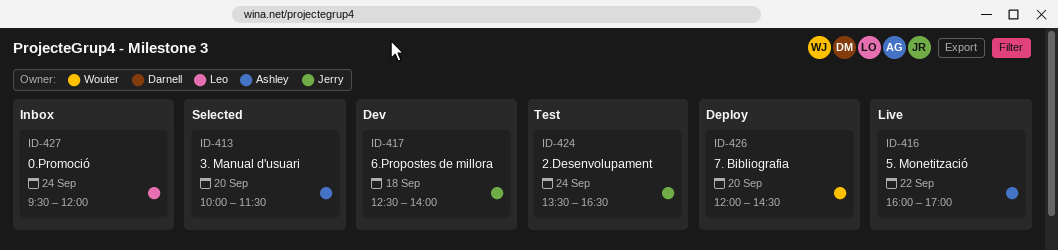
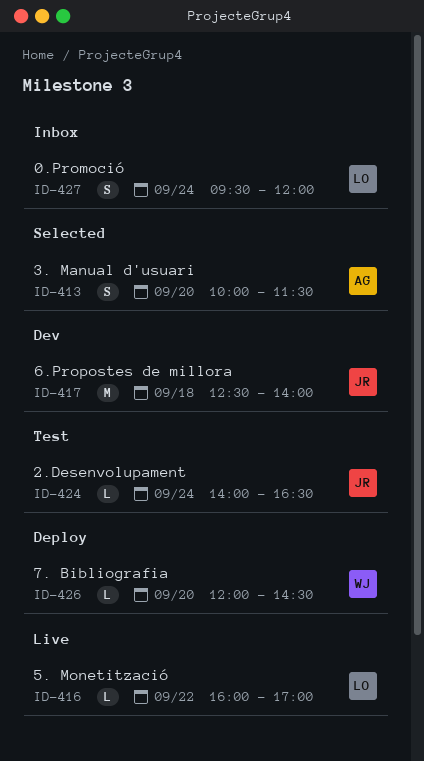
ID-416, owner: Ashley -> Leo
ID-424, begins: 13:30 -> 14:00

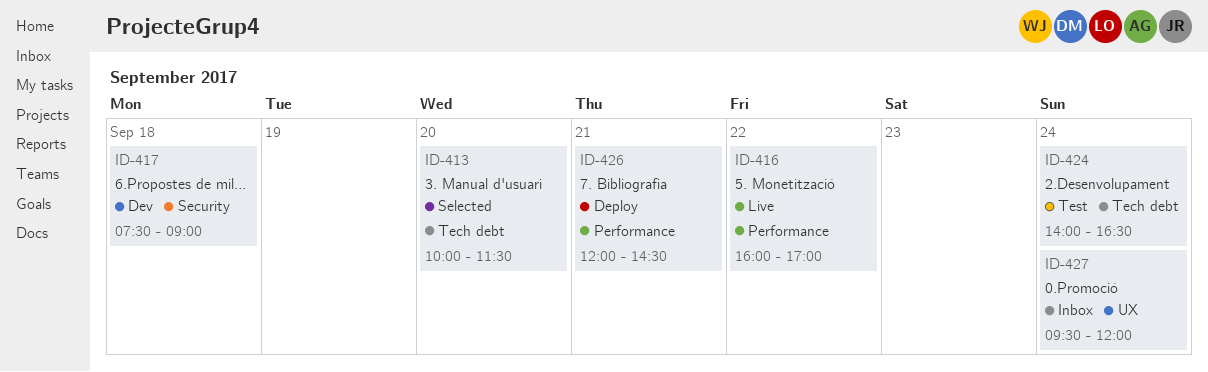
ID-417, begins: 12:30 -> 07:30
ID-417, ends: 14:00 -> 09:00
ID-426, day: Sep 20 -> Sep 21

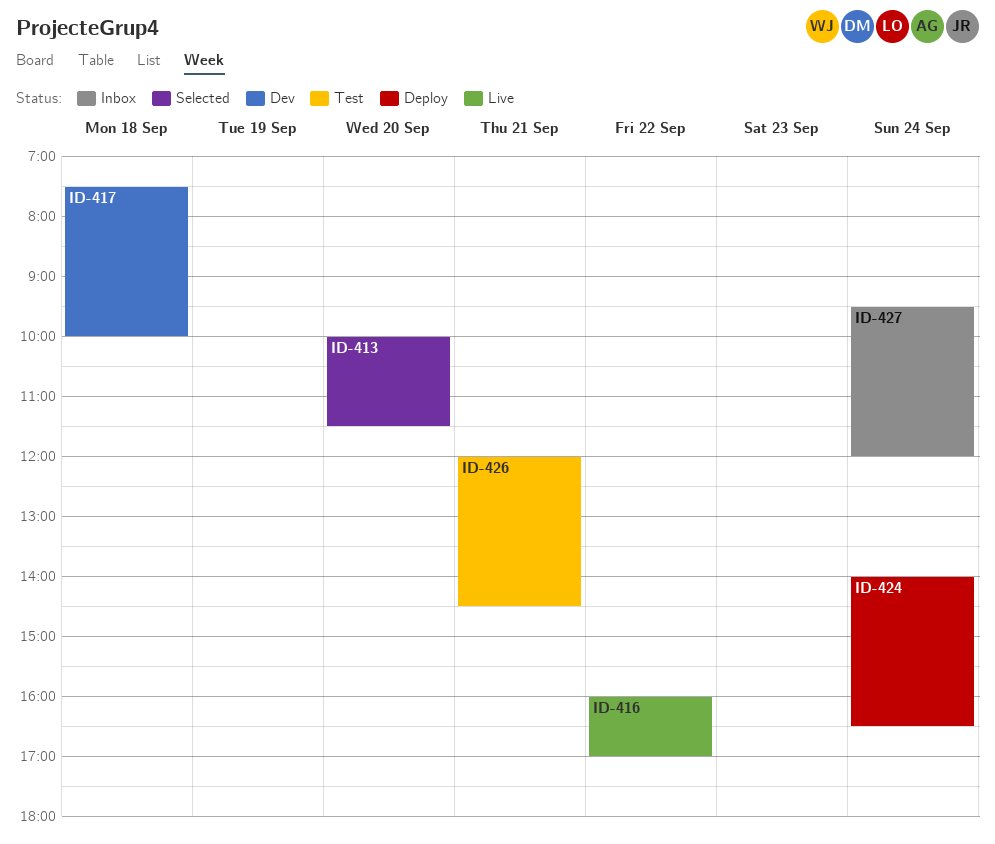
ID-417, ends: 09:00 -> 10:00
ID-424, status: Test -> Deploy
ID-426, status: Deploy -> Test

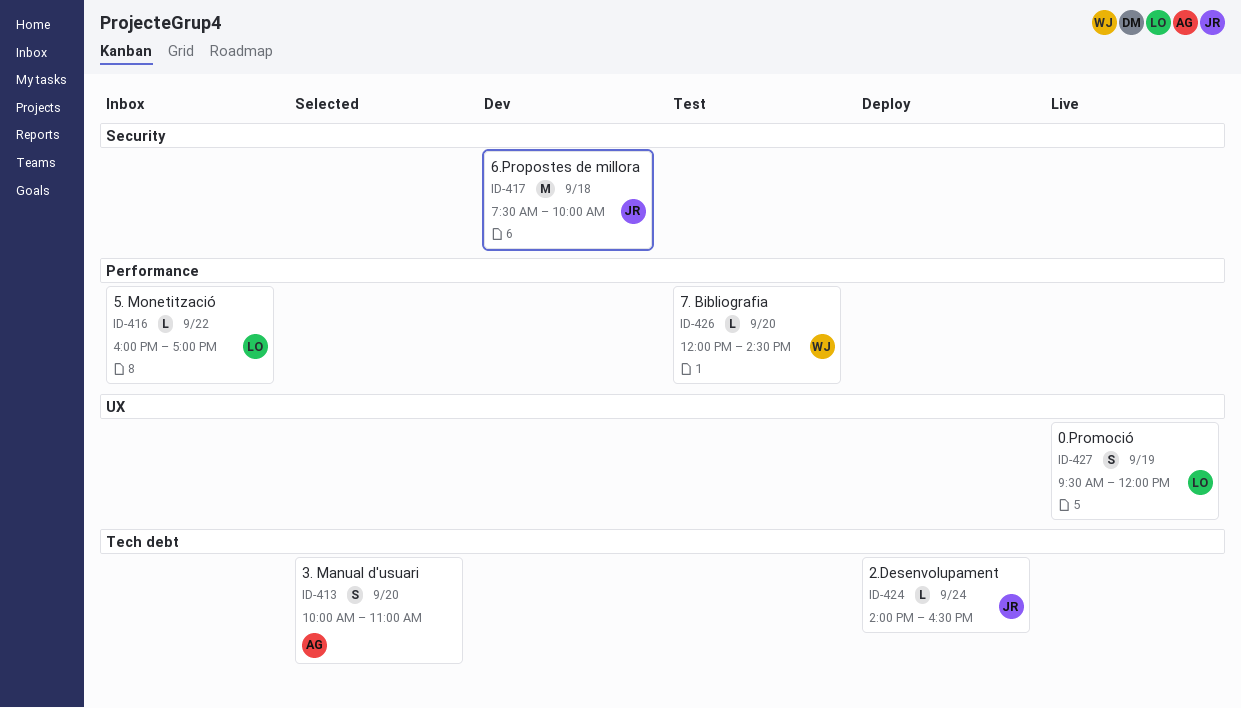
ID-413, ends: 11:30 -> 11:00
ID-416, status: Live -> Inbox
ID-426, day: Sep 21 -> Sep 20
ID-427, status: Inbox -> Live
ID-427, day: Sep 24 -> Sep 19

